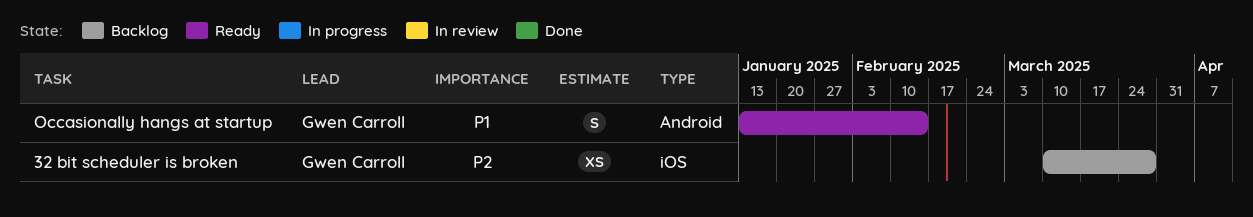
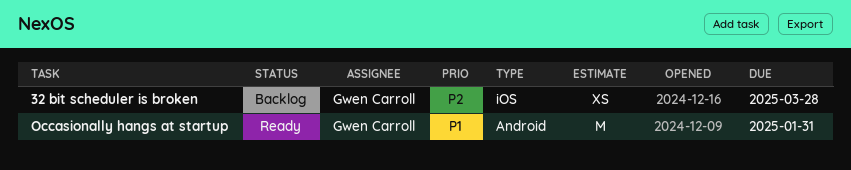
Occasionally hangs at startup, estimate: S -> M
Occasionally hangs at startup, due: Feb 14 -> Jan 31

